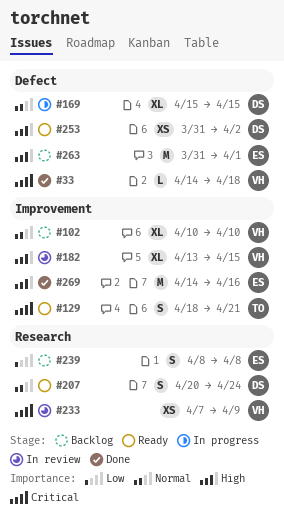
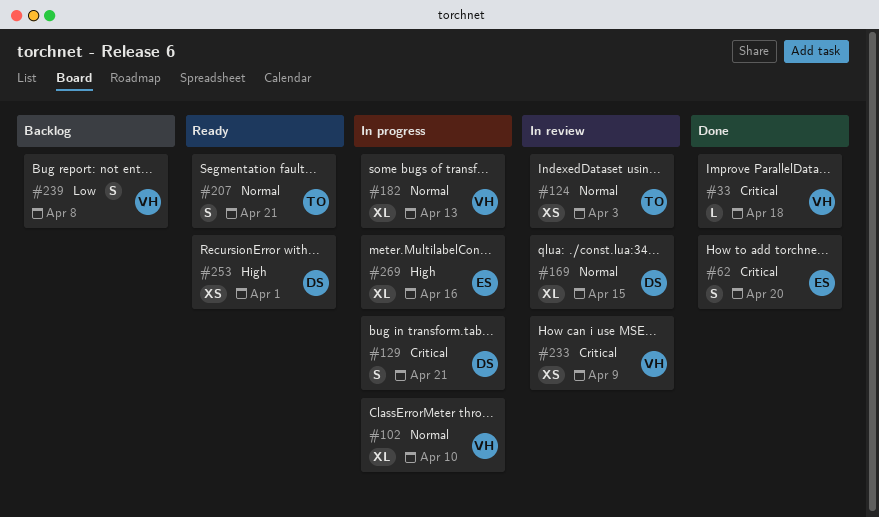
#62: none -> present
#102, status: Backlog -> In progress
#124: none -> present
#129, status: Ready -> In progress
#129, owner: TO -> DS
#169, status: In progress -> In review
#182, status: In review -> In progress
#182, priority: High -> Normal
#182, due: Apr 15 -> Apr 13
#207, owner: DS -> TO
#207, due: Apr 24 -> Apr 21
#239, owner: ES -> VH
#253, due: Apr 2 -> Apr 1
#263: present -> none
#269, status: Done -> In progress
#269, estimate: M -> XL

